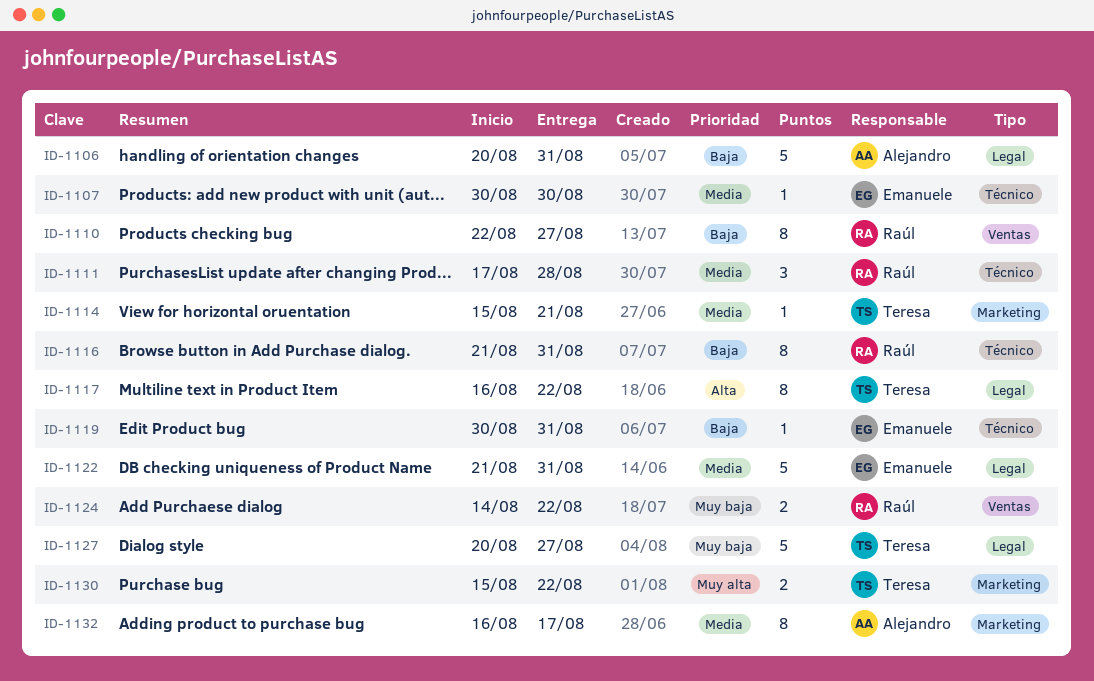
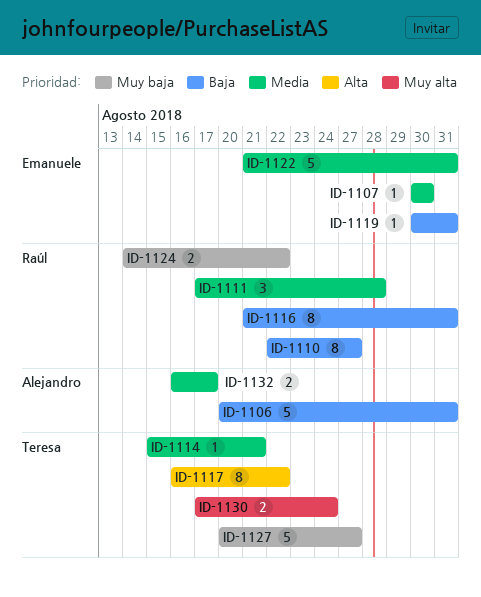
ID-1130, start: Aug 15 -> Aug 17
ID-1130, due: Aug 22 -> Aug 24
ID-1132, estimate: 8 -> 2

